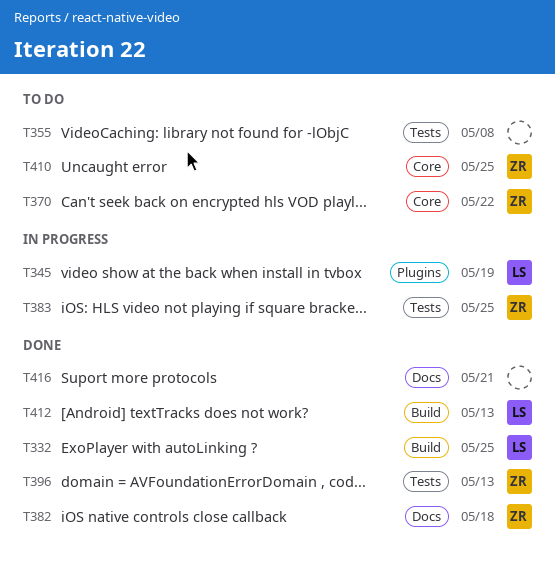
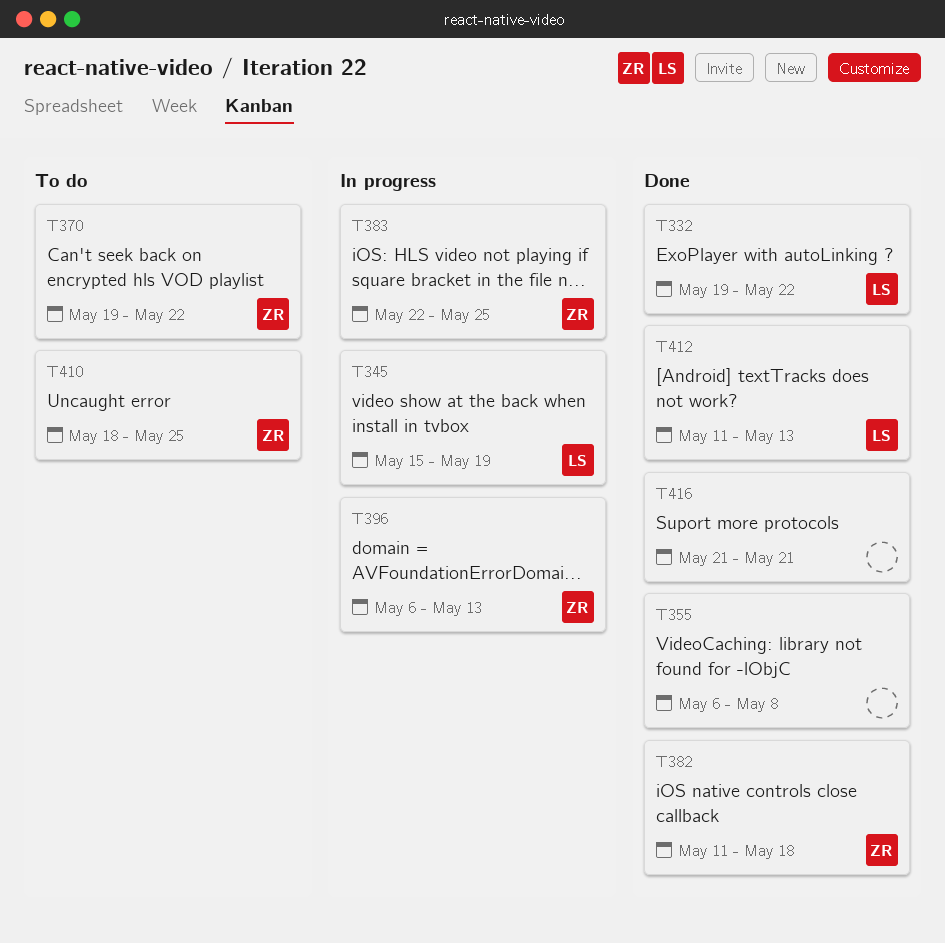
T332, due: May 25 -> May 22
T355, status: To do -> Done
T396, status: Done -> In progress

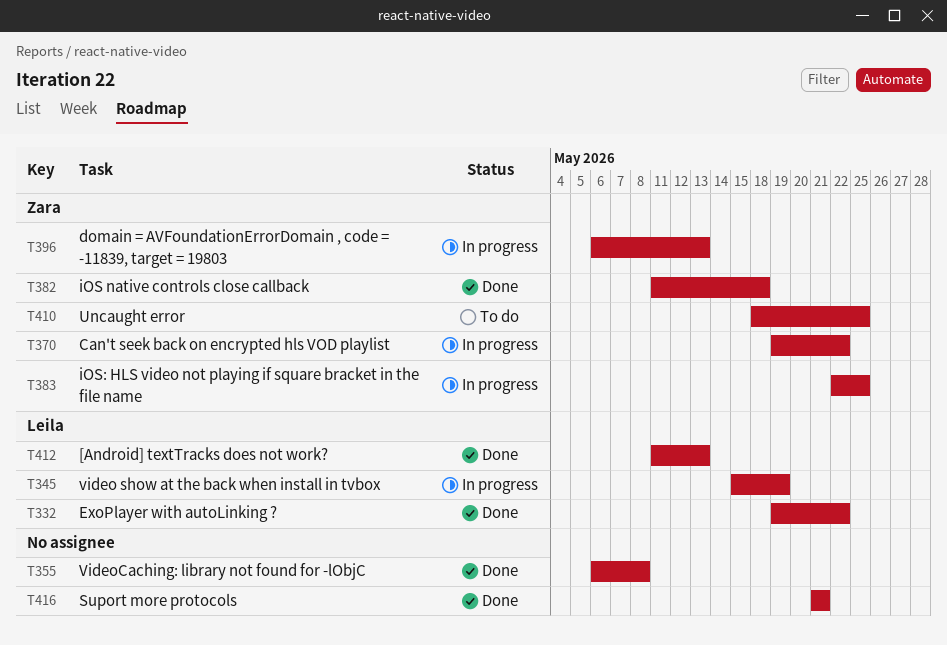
T370, status: To do -> In progress

